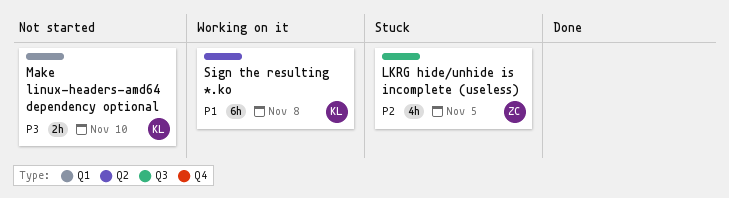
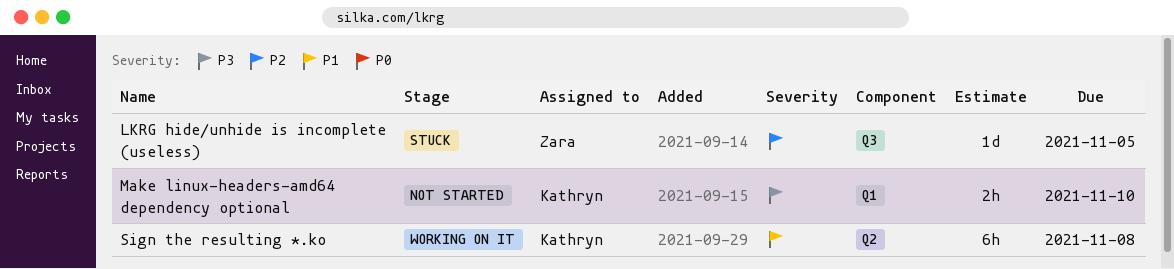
LKRG hide/unhide is incomplete (useless), estimate: 4h -> 1d

